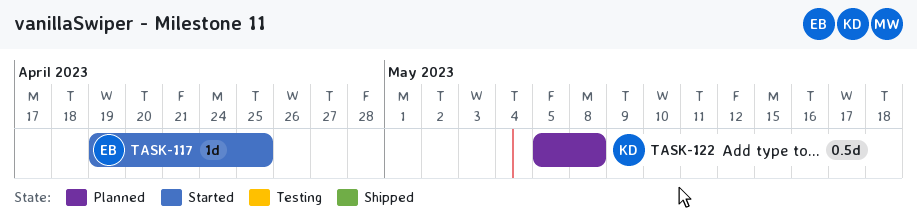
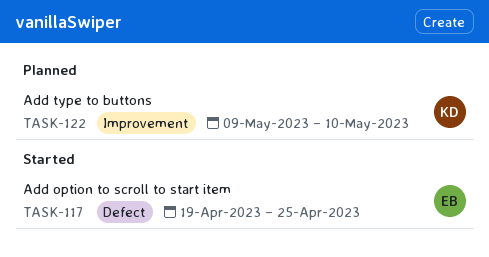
TASK-122, start: May 5 -> May 9
TASK-122, due: May 8 -> May 10

